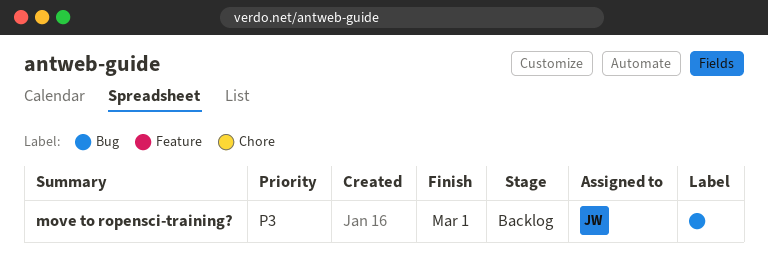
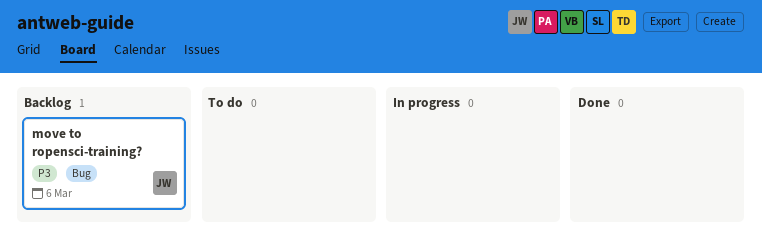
move to ropensci-training?, due: Mar 1 -> Mar 6

